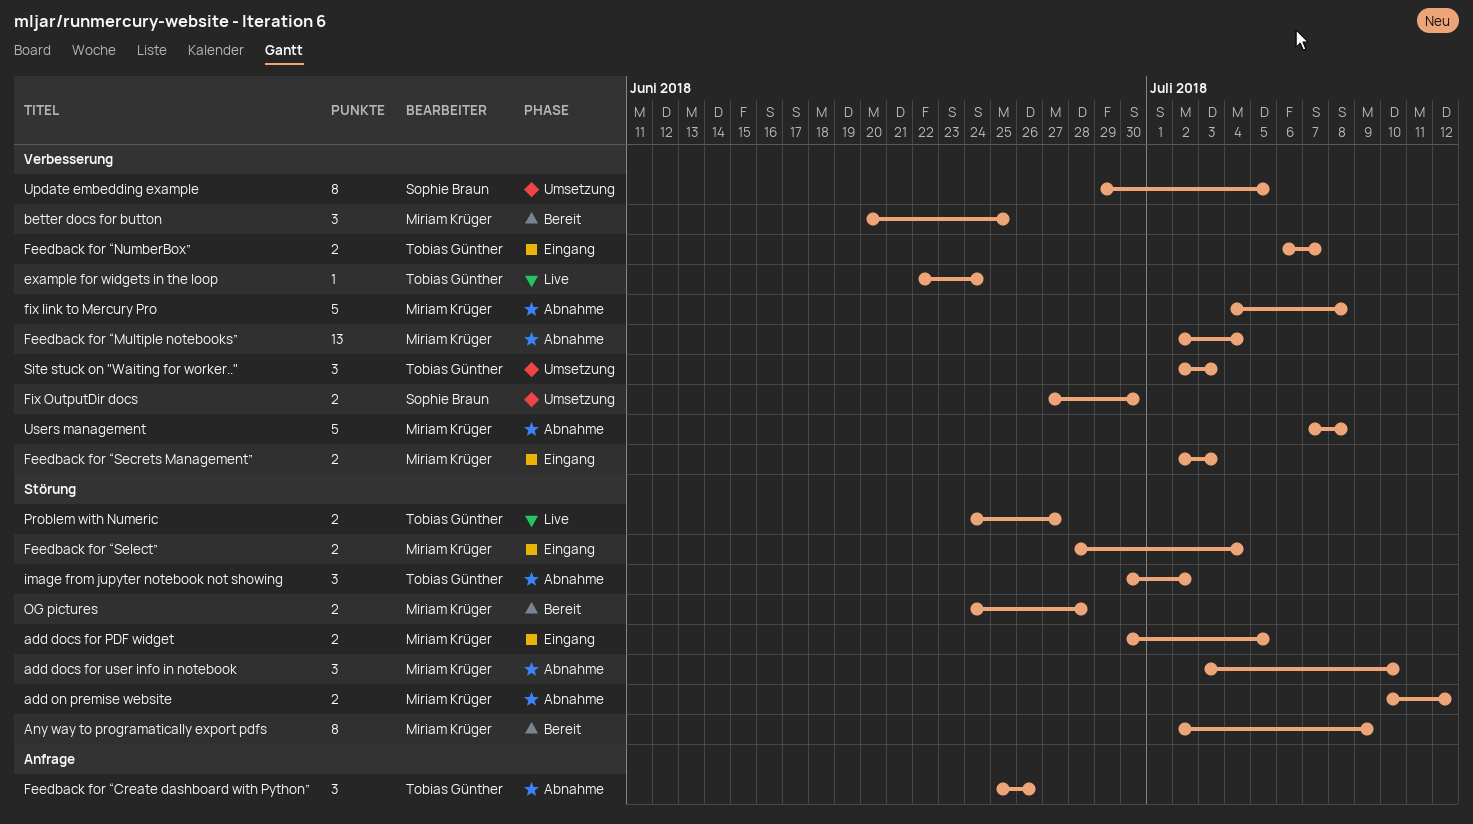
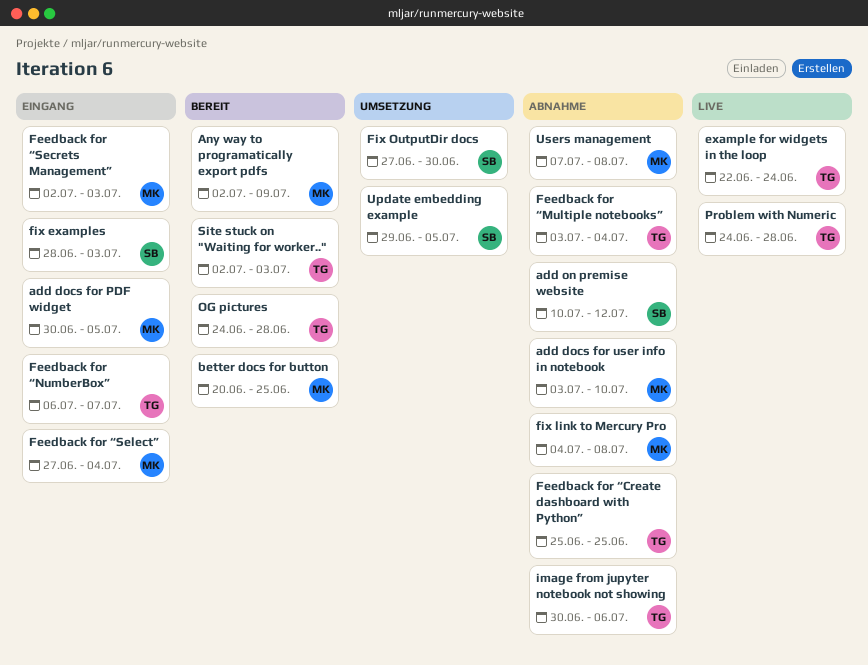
add on premise website, owner: Miriam Krüger -> Sophie Braun
Feedback for “Create dashboard with Python”, due: Jun 26 -> Jun 25
Feedback for “Multiple notebooks”, owner: Miriam Krüger -> Tobias Günther
Feedback for “Multiple notebooks”, start: Jul 2 -> Jul 3
Feedback for “Select”, start: Jun 28 -> Jun 27
fix examples: none -> present
image from jupyter notebook not showing, due: Jul 2 -> Jul 6
OG pictures, owner: Miriam Krüger -> Tobias Günther
Problem with Numeric, due: Jun 27 -> Jun 28
Site stuck on "Waiting for worker..", status: Umsetzung -> Bereit

